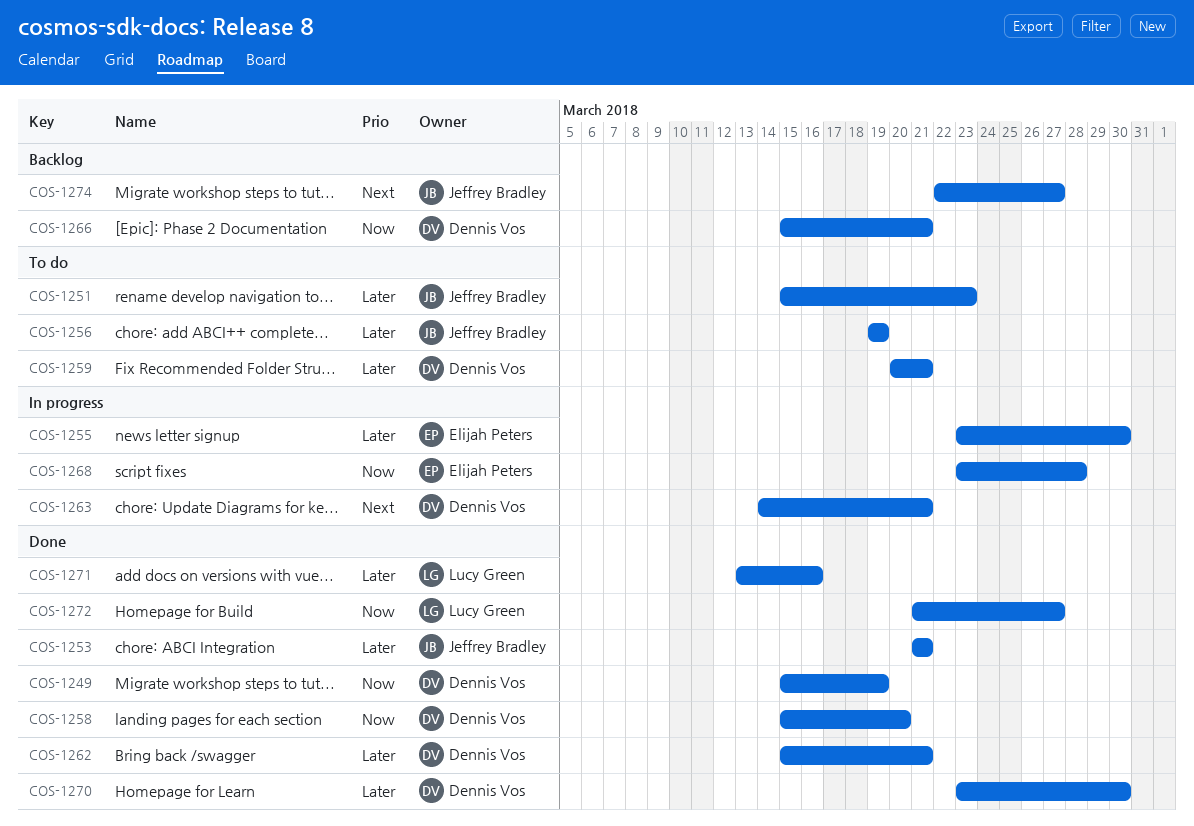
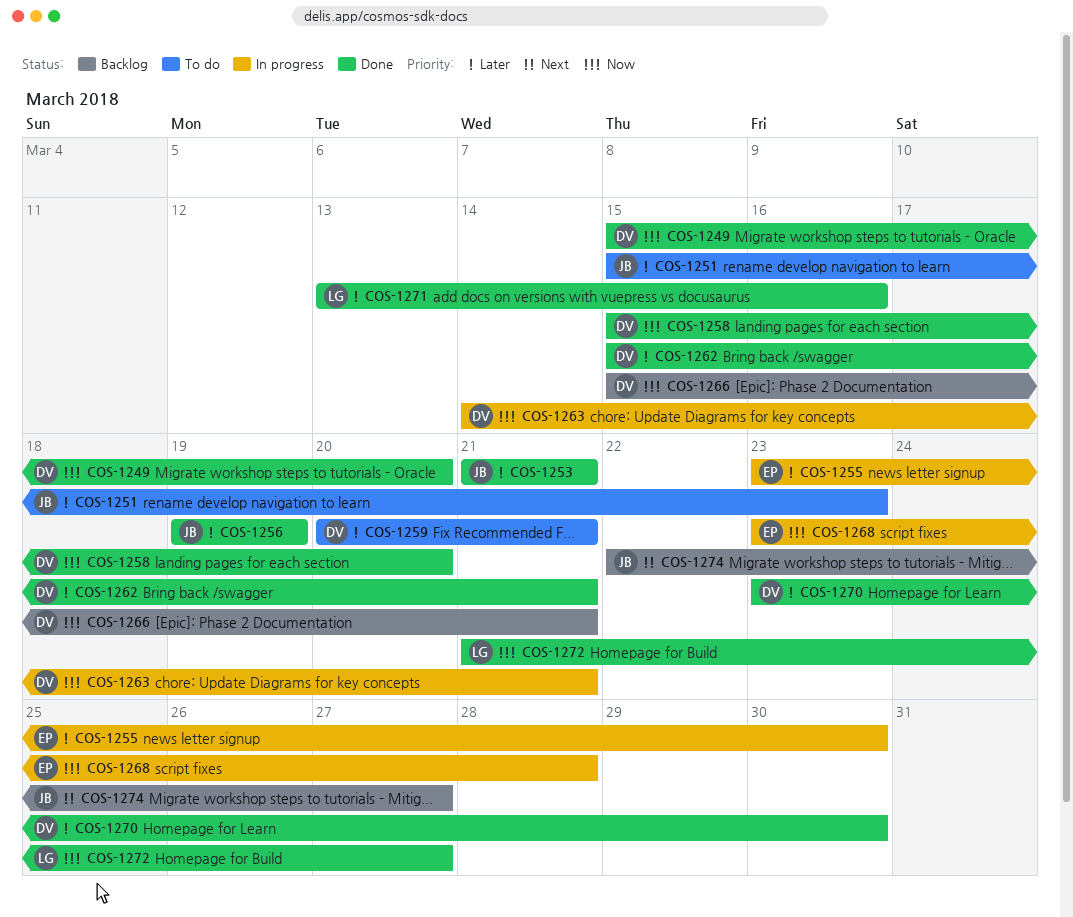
COS-1249, due: Mar 19 -> Mar 20
COS-1256, status: To do -> Done
COS-1263, priority: Next -> Now

